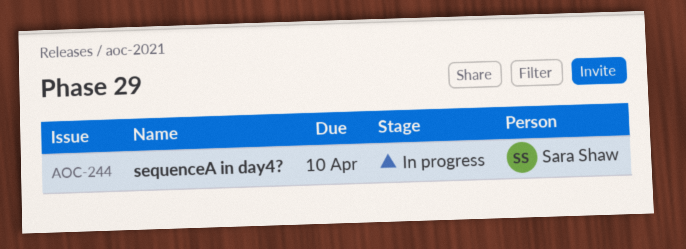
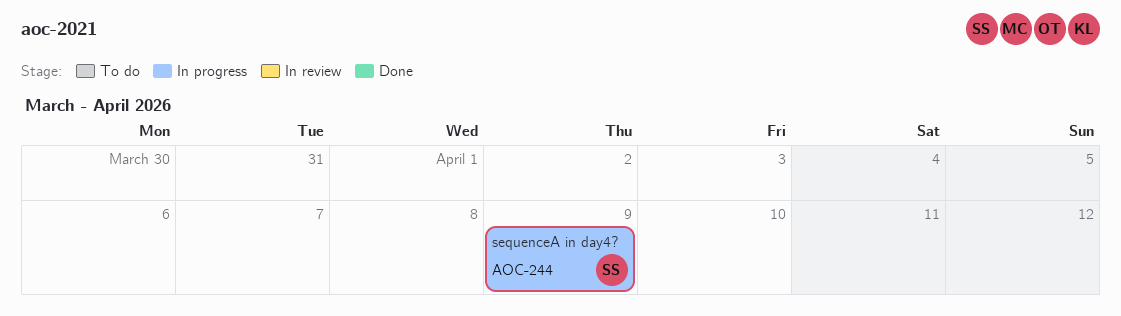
AOC-244, due: Apr 10 -> Apr 9

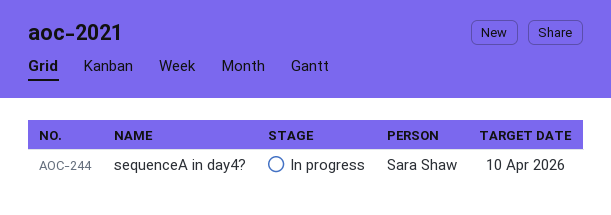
AOC-244, due: Apr 9 -> Apr 10

